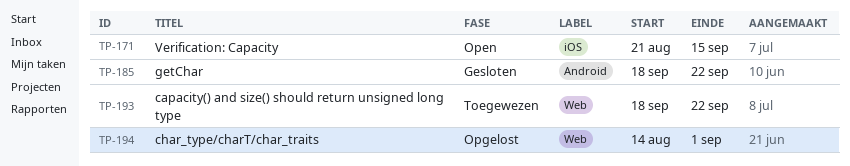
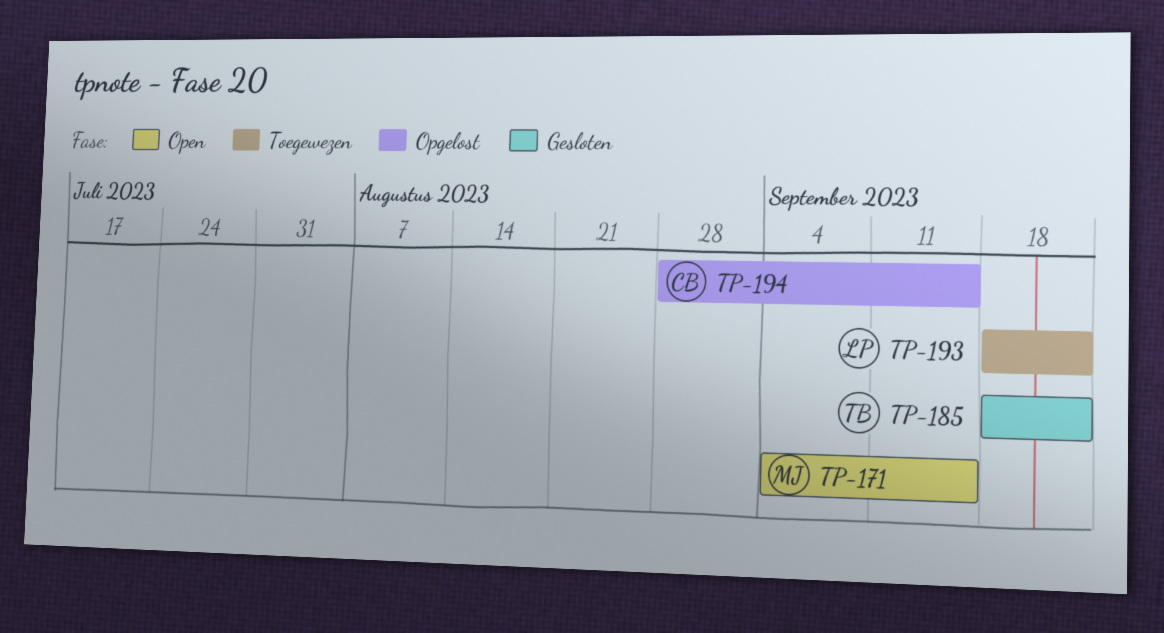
TP-171, start: Aug 21 -> Sep 4
TP-194, start: Aug 14 -> Aug 28
TP-194, due: Sep 1 -> Sep 15

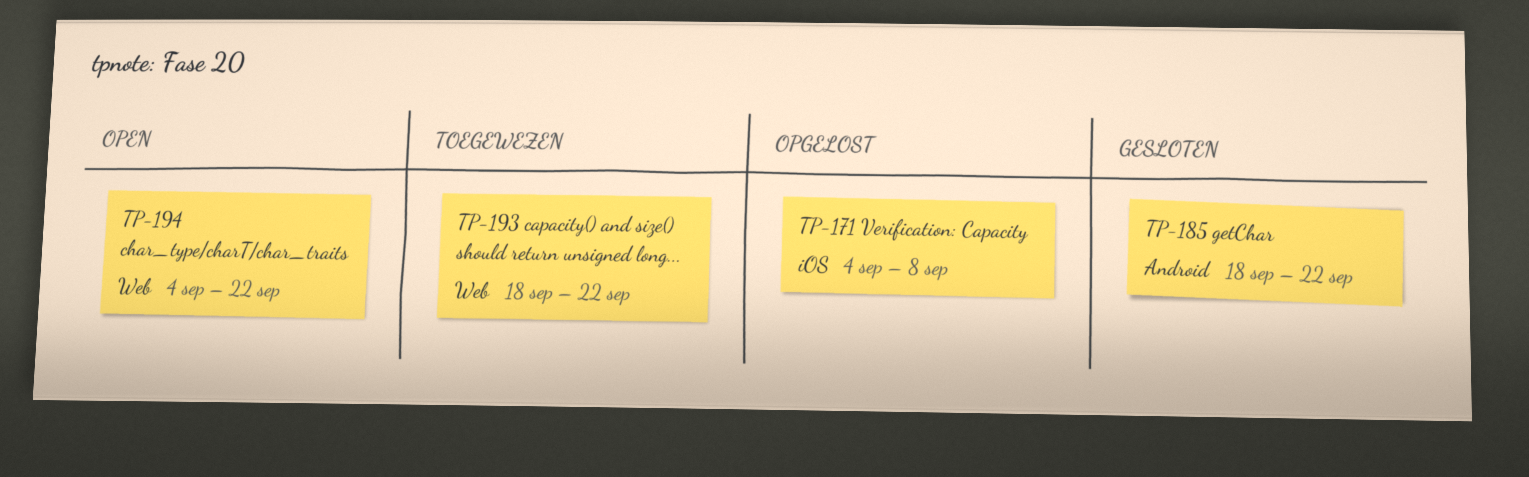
TP-171, status: Open -> Opgelost
TP-171, due: Sep 15 -> Sep 8
TP-194, status: Opgelost -> Open
TP-194, start: Aug 28 -> Sep 4
TP-194, due: Sep 15 -> Sep 22

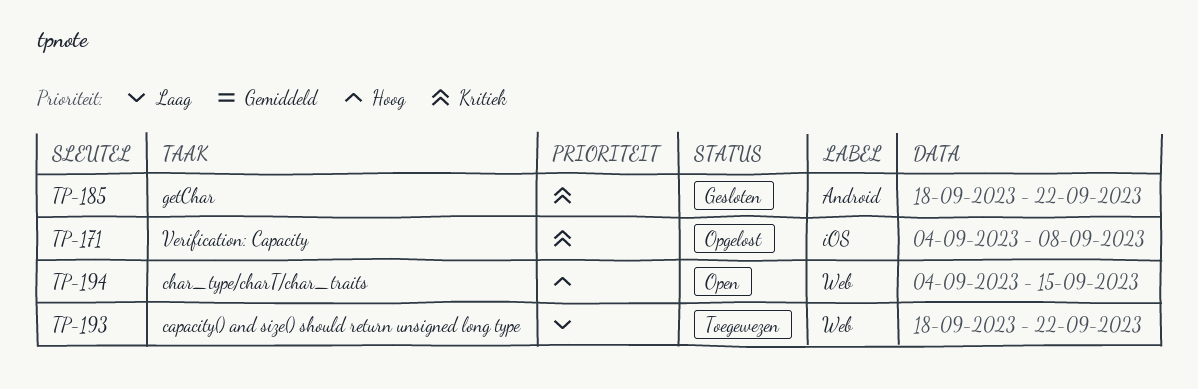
TP-194, due: Sep 22 -> Sep 15

